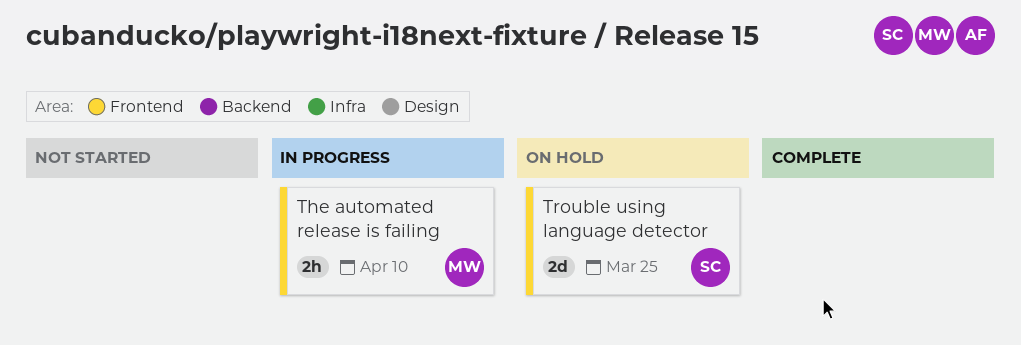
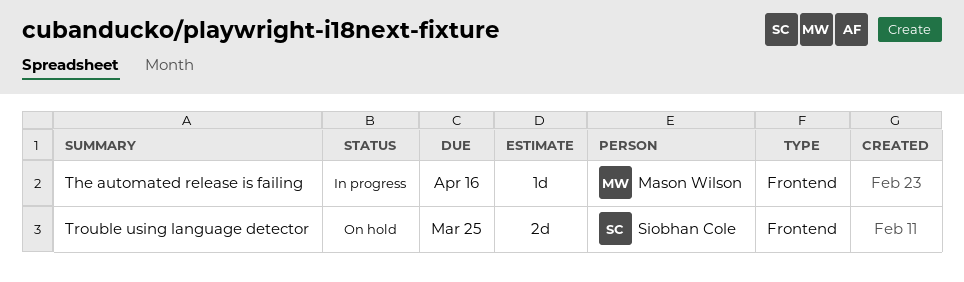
The automated release is failing, estimate: 2h -> 1d
The automated release is failing, due: Apr 10 -> Apr 16

